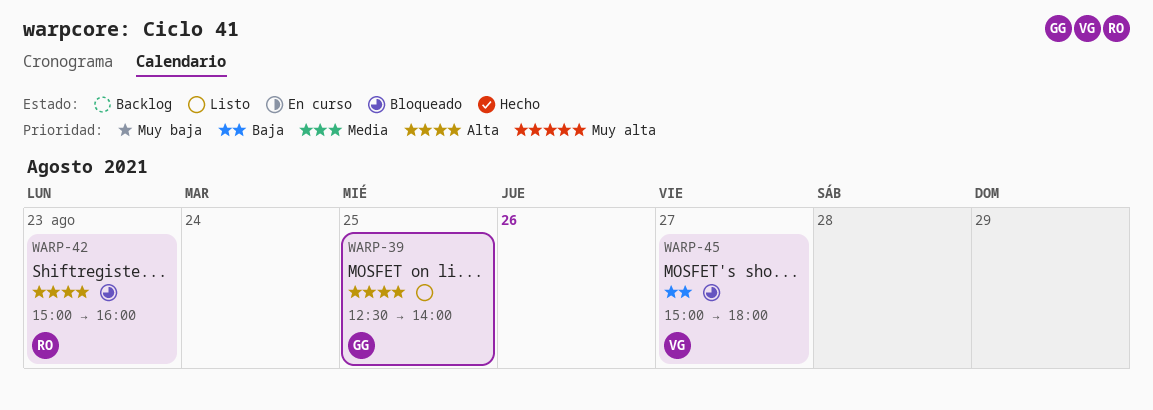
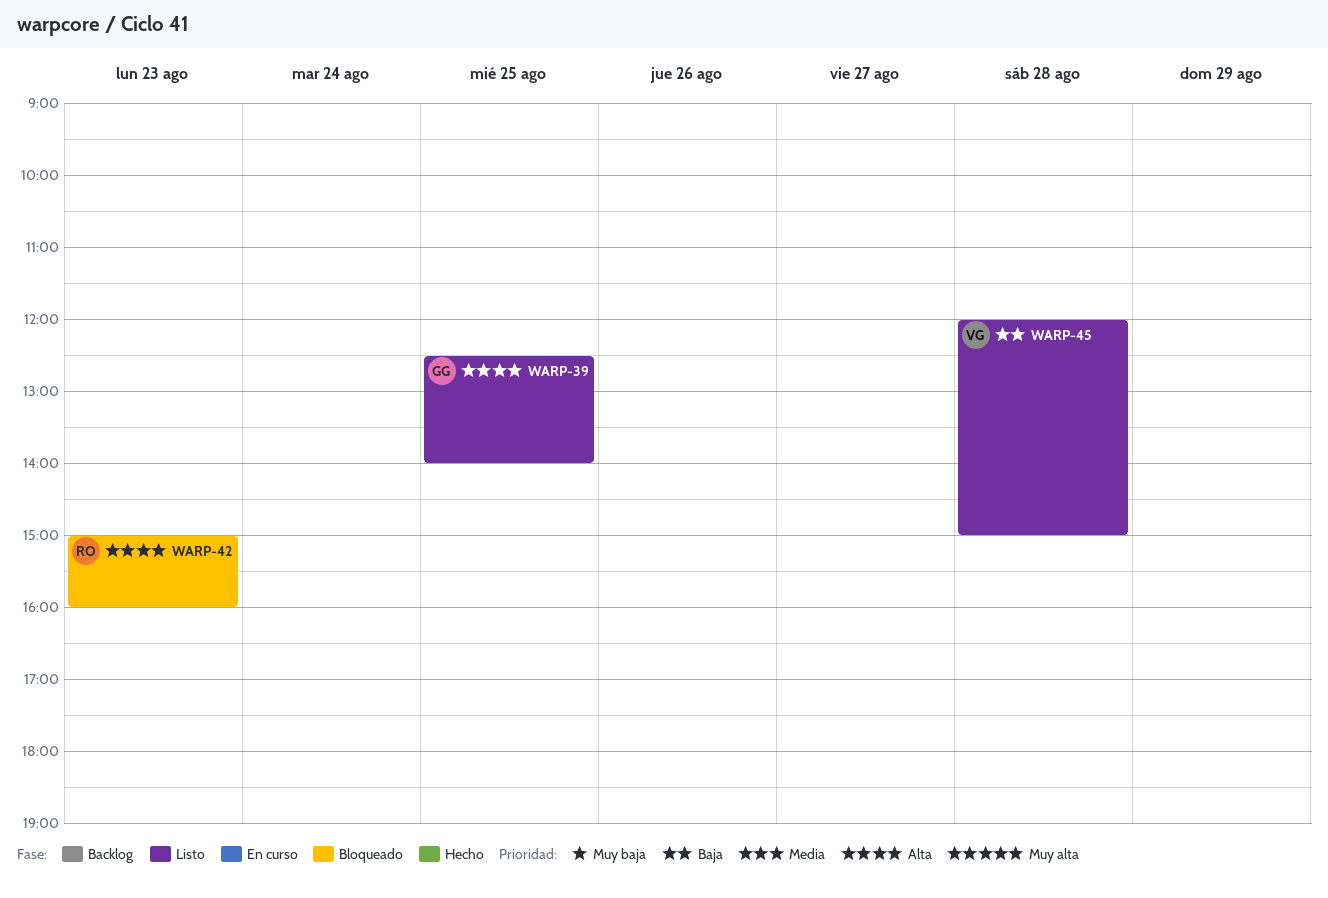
WARP-45, status: Bloqueado -> Listo
WARP-45, day: Aug 27 -> Aug 28
WARP-45, begins: 15:00 -> 12:00
WARP-45, ends: 18:00 -> 15:00

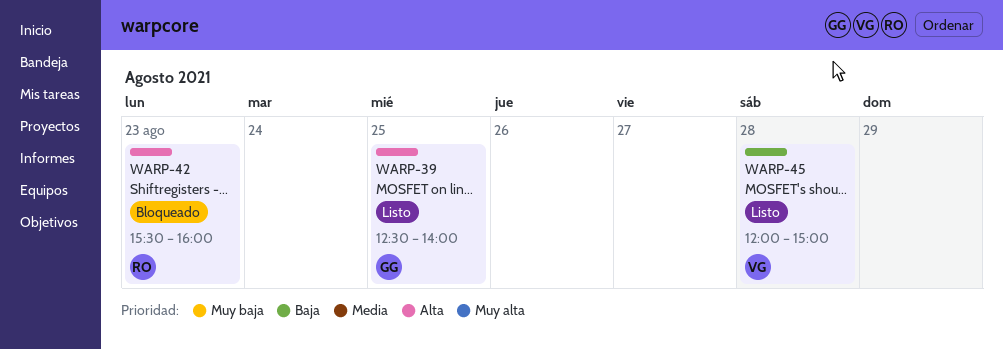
WARP-42, begins: 15:00 -> 15:30

